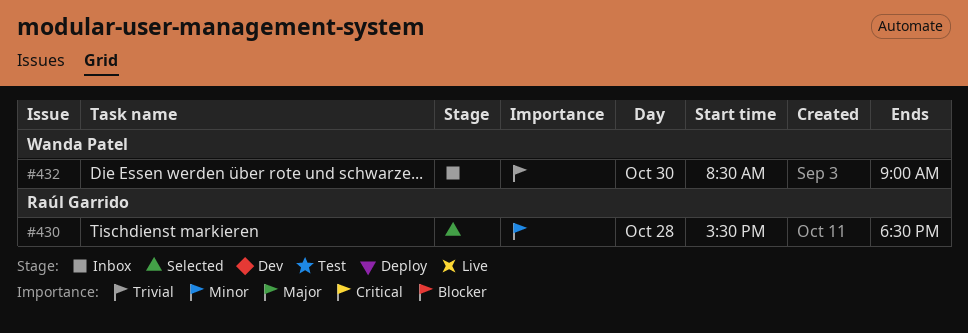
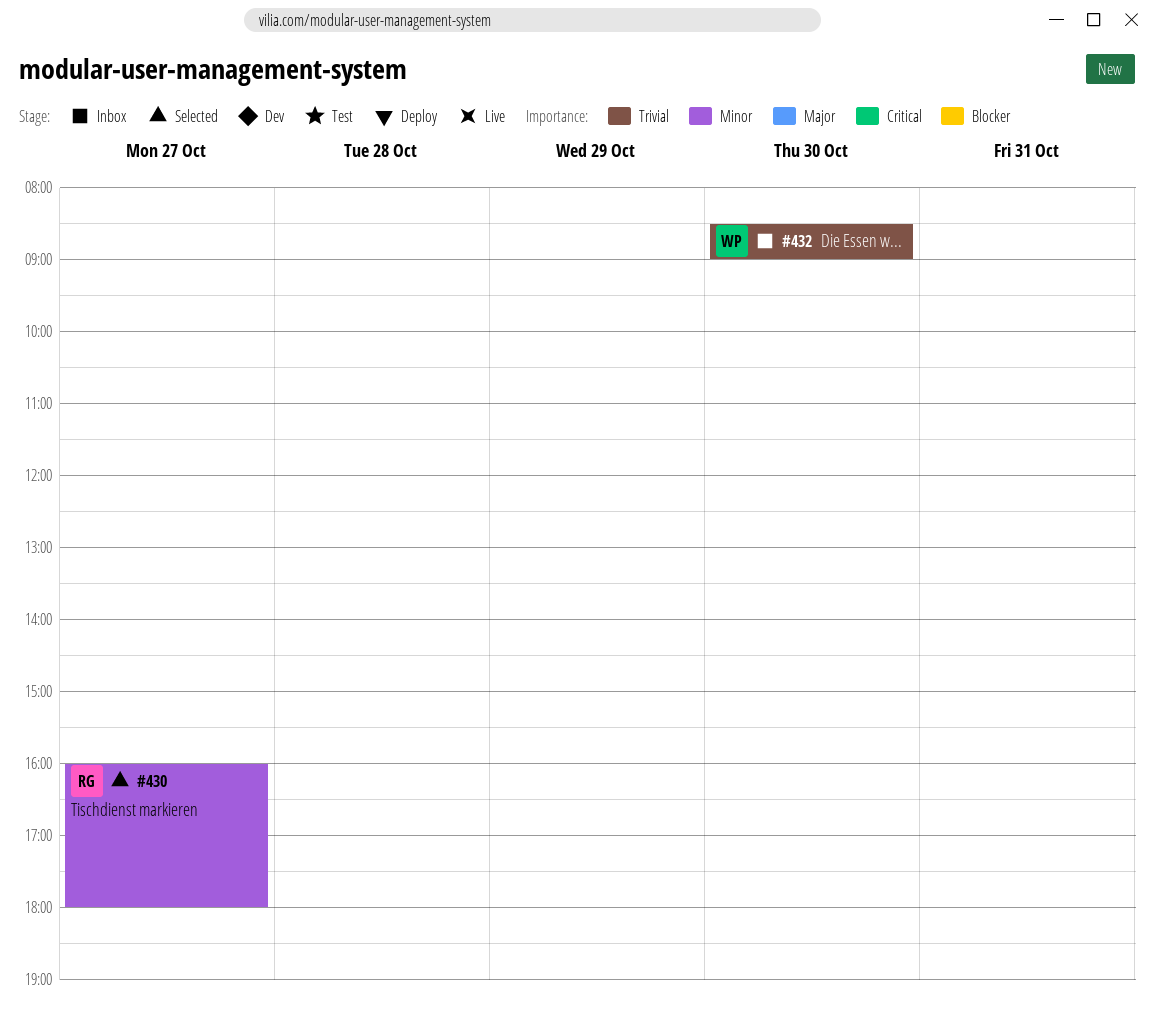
#430, day: Oct 28 -> Oct 27
#430, begins: 15:30 -> 16:00
#430, ends: 18:30 -> 18:00

